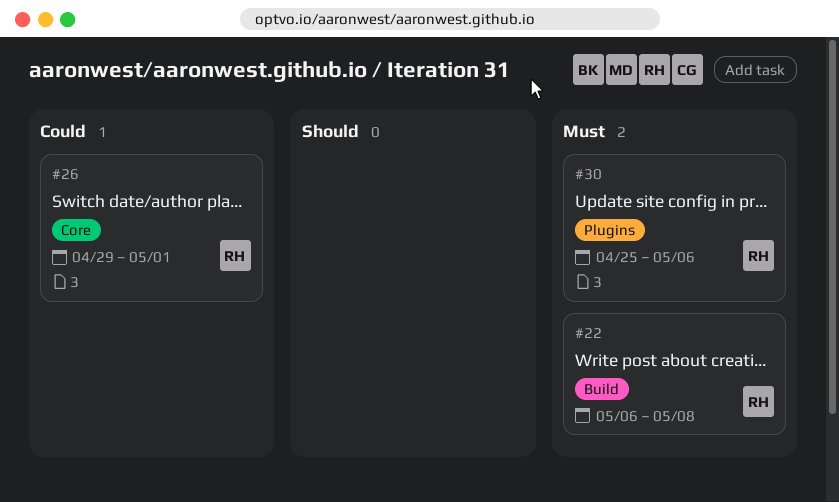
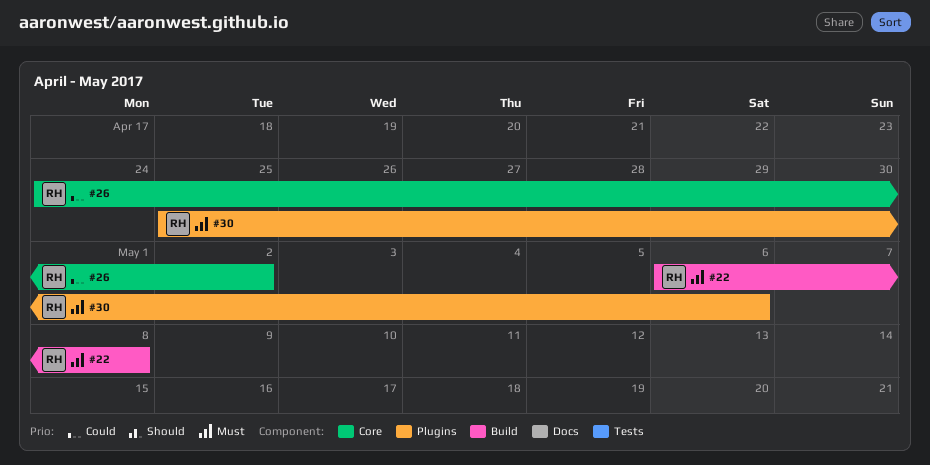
#26, start: Apr 29 -> Apr 24
#26, due: May 1 -> May 2

